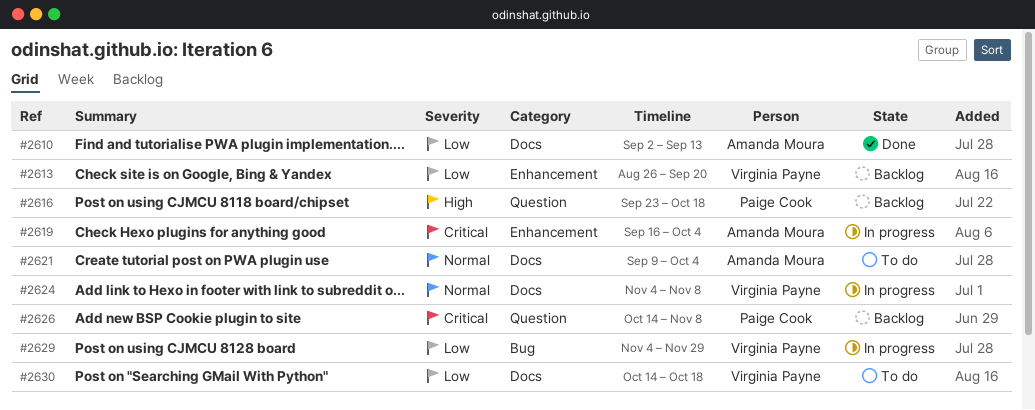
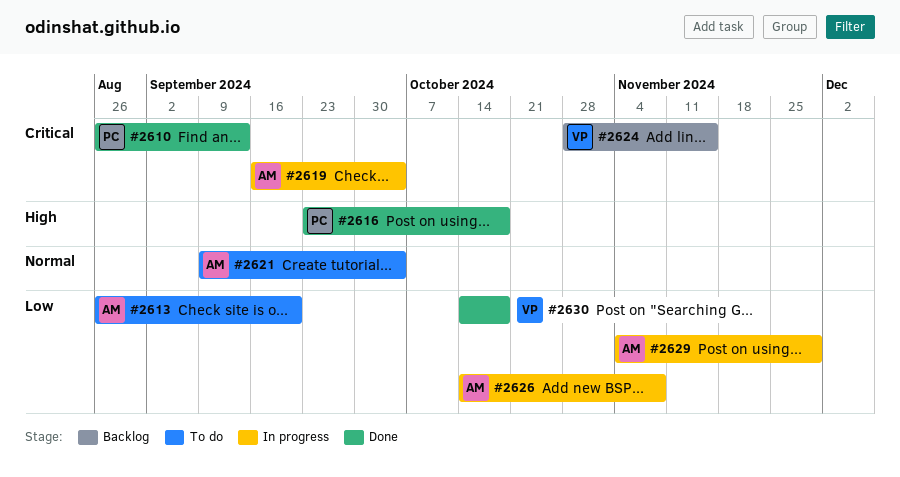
#2610, owner: Amanda Moura -> Paige Cook
#2610, priority: Low -> Critical
#2610, start: Sep 2 -> Aug 26
#2613, status: Backlog -> To do
#2613, owner: Virginia Payne -> Amanda Moura
#2616, status: Backlog -> Done
#2624, status: In progress -> Backlog
#2624, priority: Normal -> Critical
#2624, start: Nov 4 -> Oct 28
#2624, due: Nov 8 -> Nov 15
#2626, status: Backlog -> In progress
#2626, owner: Paige Cook -> Amanda Moura
#2626, priority: Critical -> Low
#2629, owner: Virginia Payne -> Amanda Moura
#2630, status: To do -> Done

